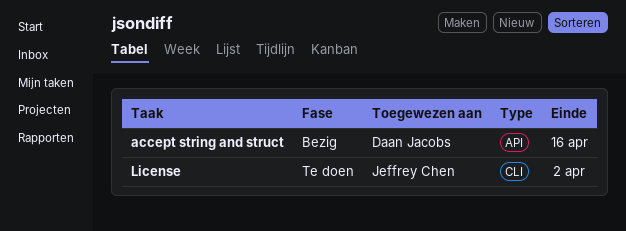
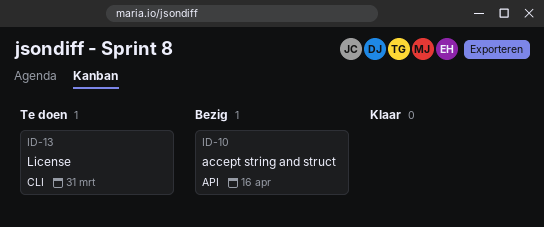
License, due: Apr 2 -> Mar 31

